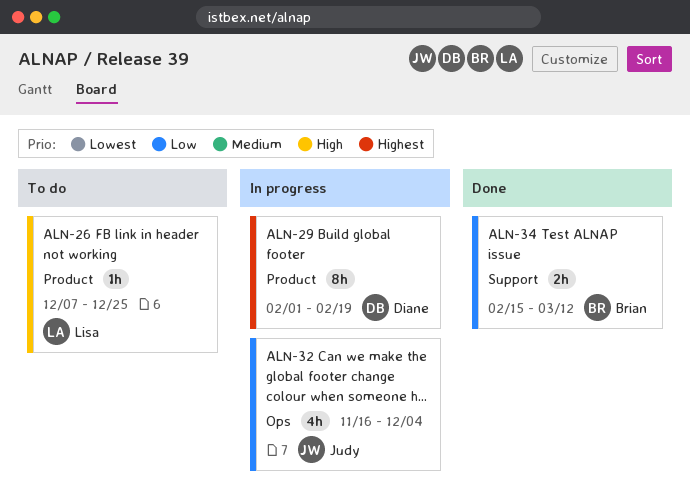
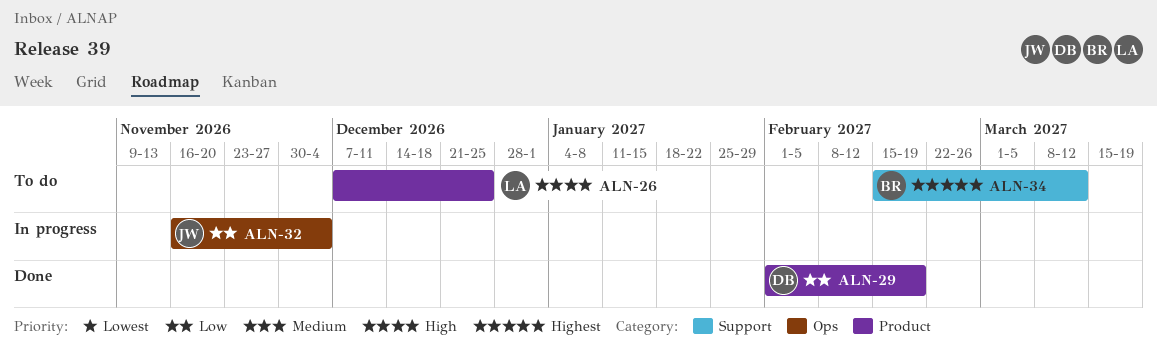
ALN-29, status: In progress -> Done
ALN-29, priority: Highest -> Low
ALN-34, status: Done -> To do
ALN-34, priority: Low -> Highest

